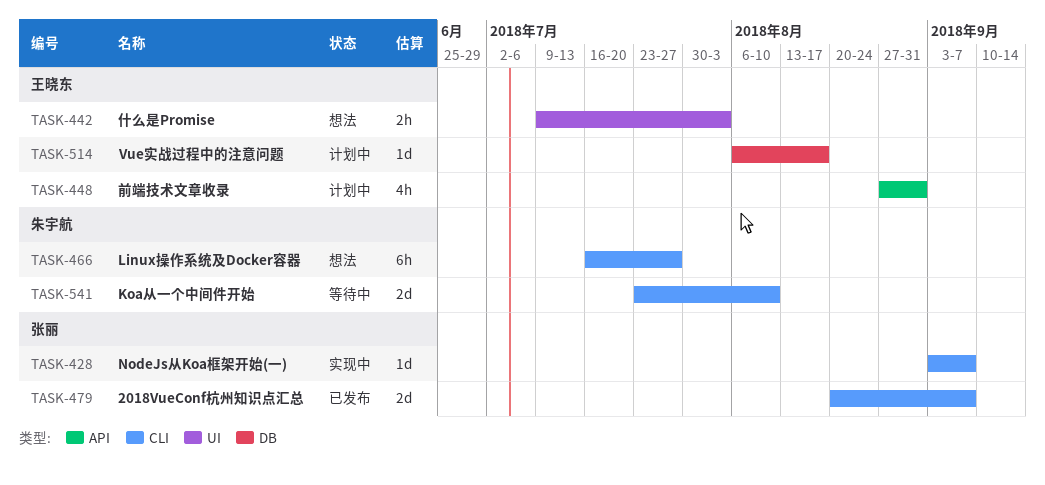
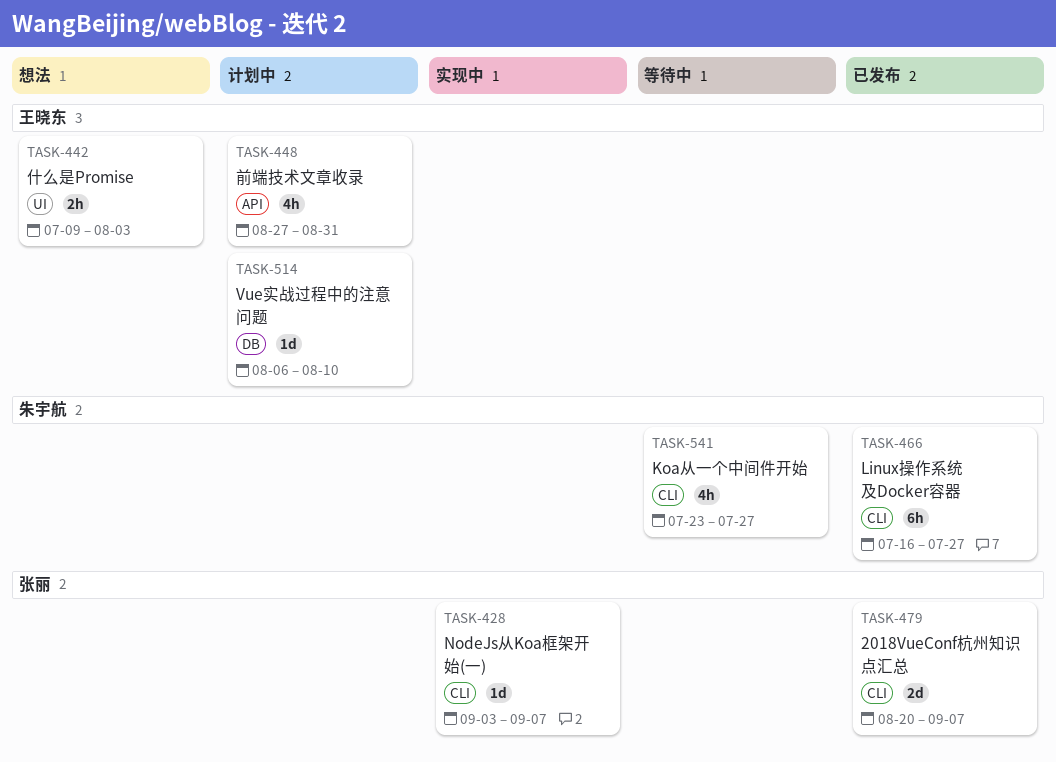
TASK-466, status: 想法 -> 已发布
TASK-514, due: Aug 17 -> Aug 10
TASK-541, estimate: 2d -> 4h
TASK-541, due: Aug 10 -> Jul 27

